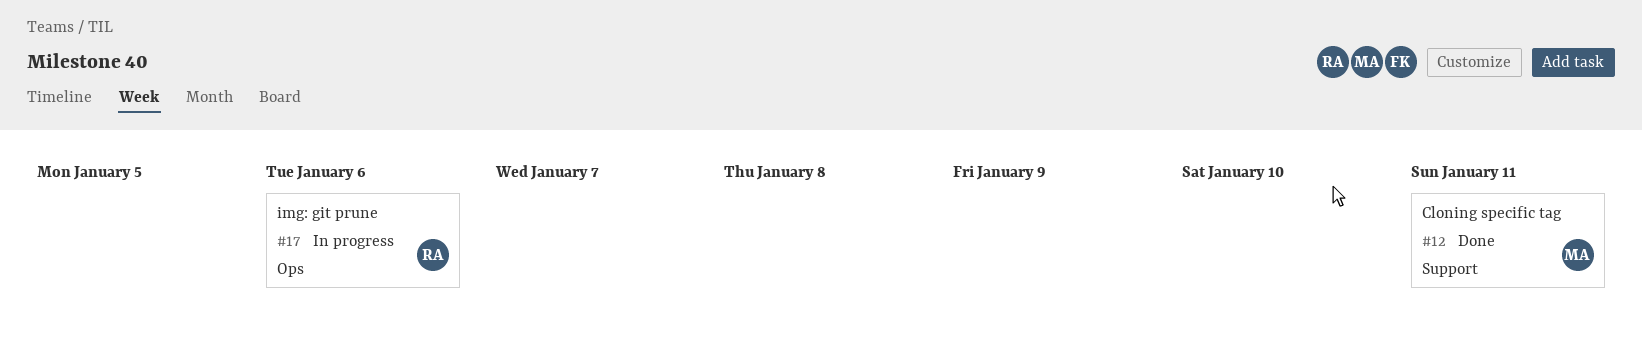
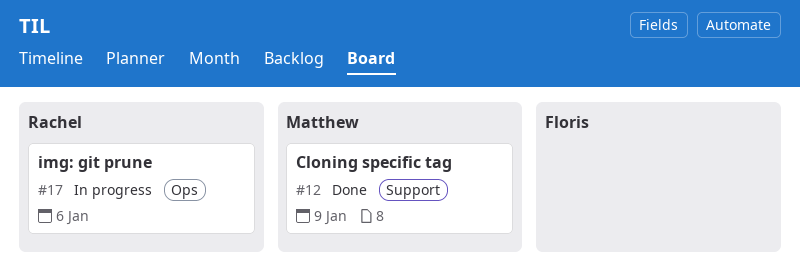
#12, due: Jan 11 -> Jan 9

